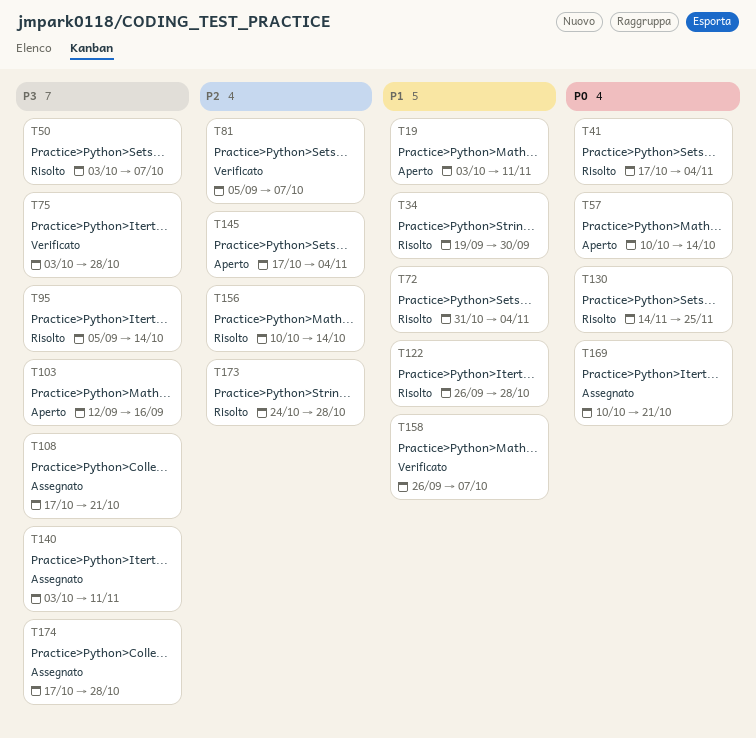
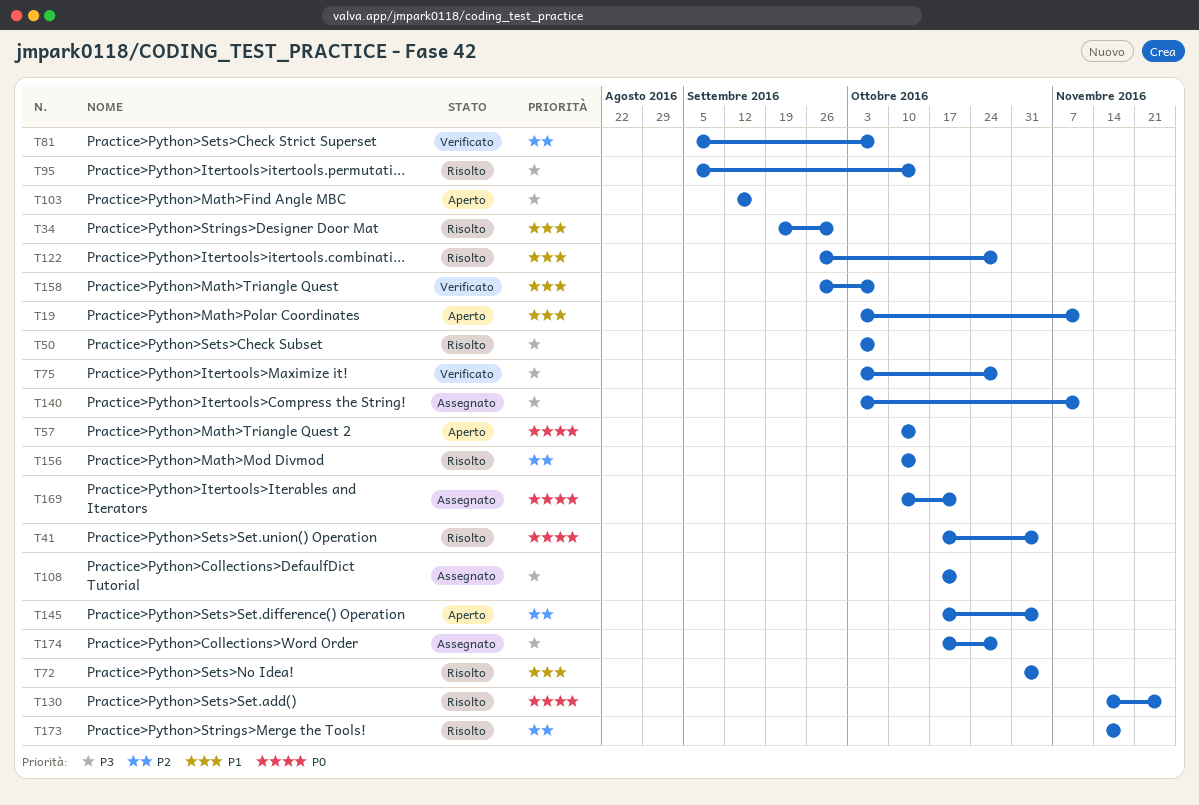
T173, start: Oct 24 -> Nov 14
T173, due: Oct 28 -> Nov 18

